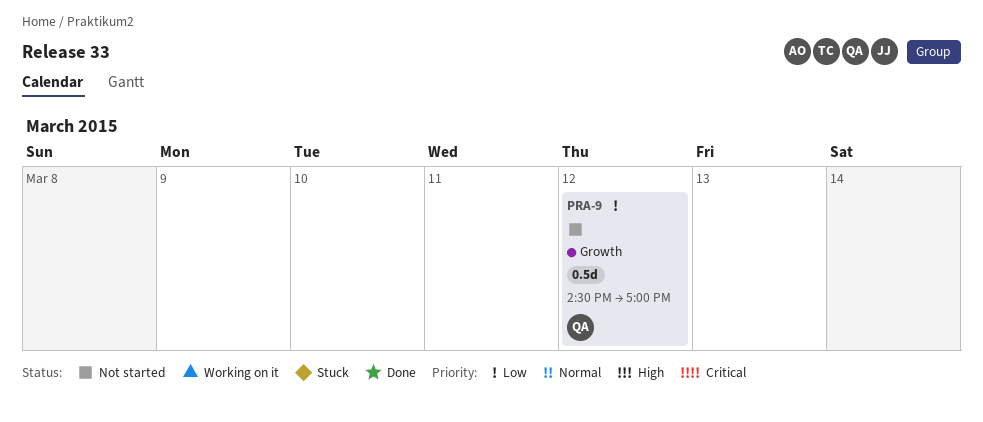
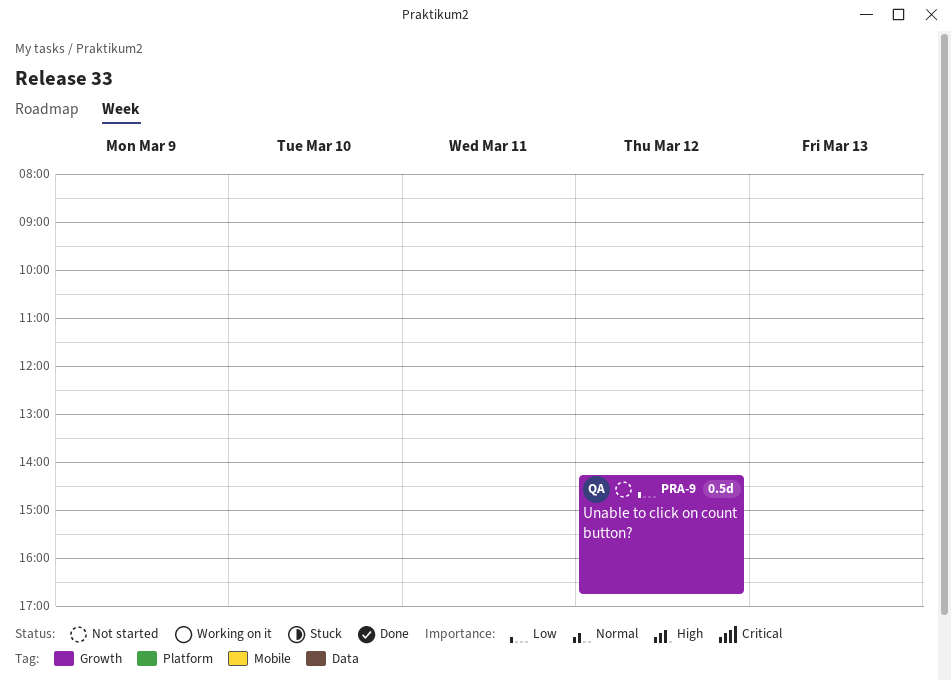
PRA-9, begins: 14:30 -> 14:15
PRA-9, ends: 17:00 -> 16:45

